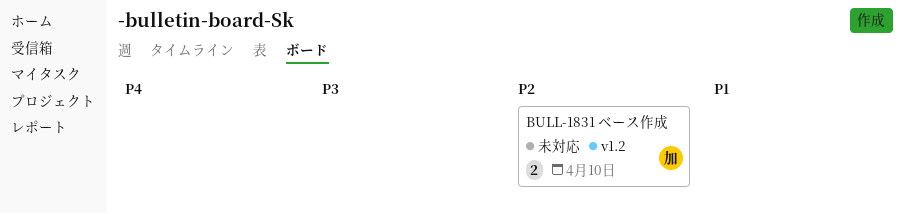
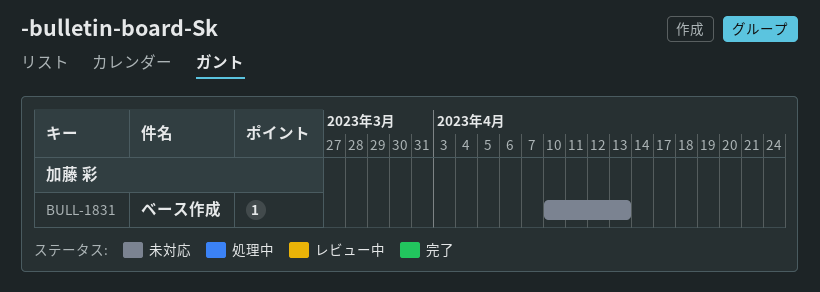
BULL-1831, estimate: 2 -> 1
BULL-1831, due: Apr 10 -> Apr 13

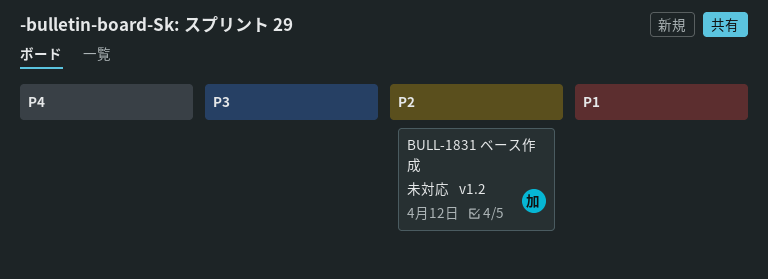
BULL-1831, due: Apr 13 -> Apr 12

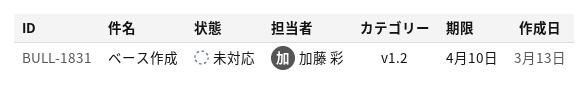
BULL-1831, due: Apr 12 -> Apr 10

